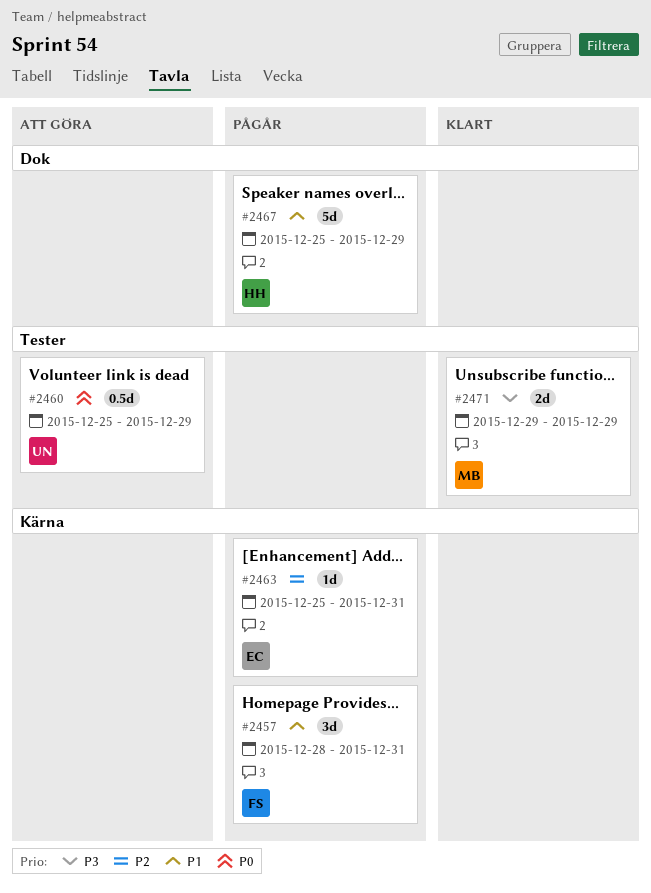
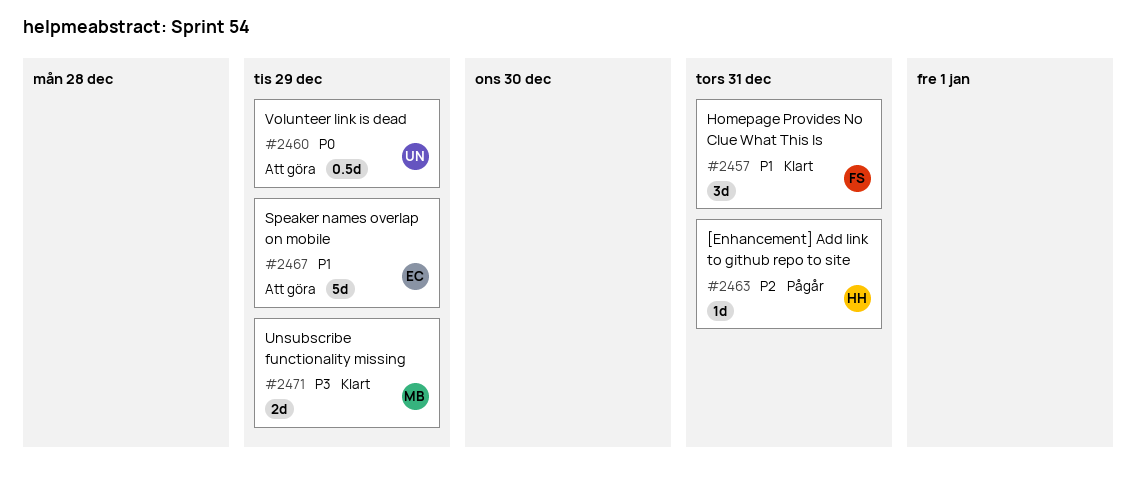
#2457, status: Pågår -> Klart
#2463, owner: EC -> HH
#2467, status: Pågår -> Att göra
#2467, owner: HH -> EC

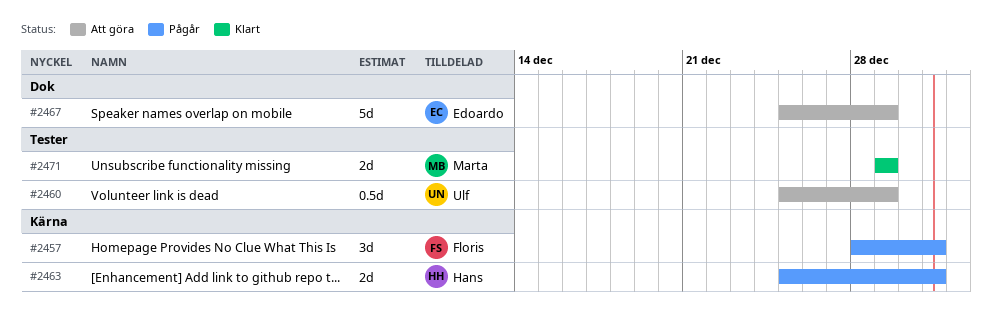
#2457, status: Klart -> Pågår
#2463, estimate: 1d -> 2d

